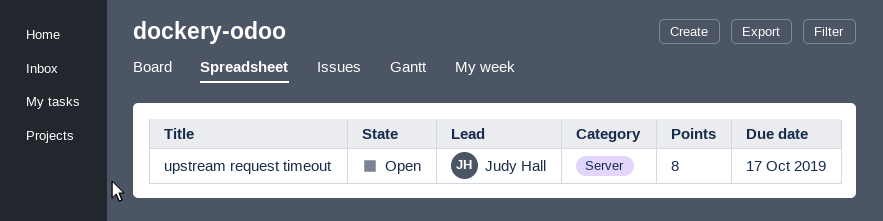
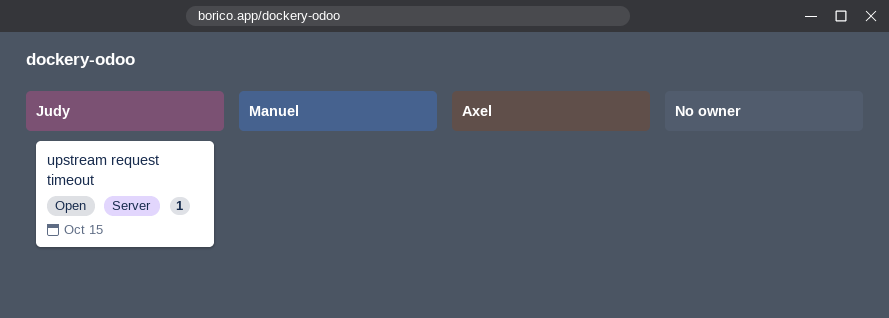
upstream request timeout, estimate: 8 -> 1
upstream request timeout, due: Oct 17 -> Oct 15

